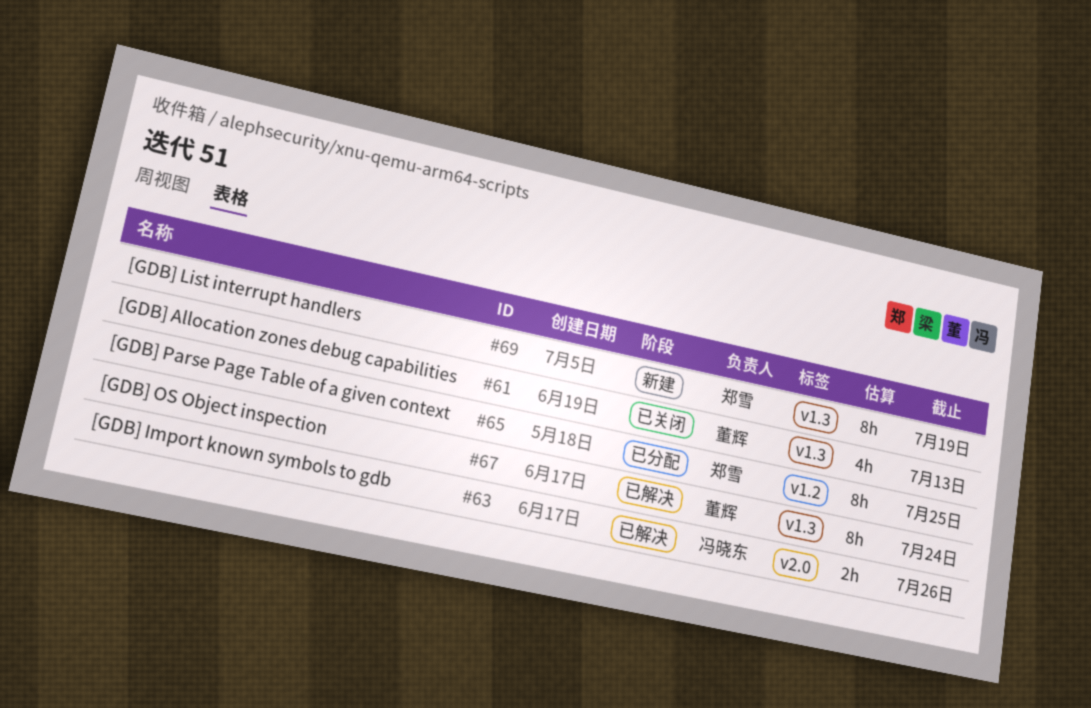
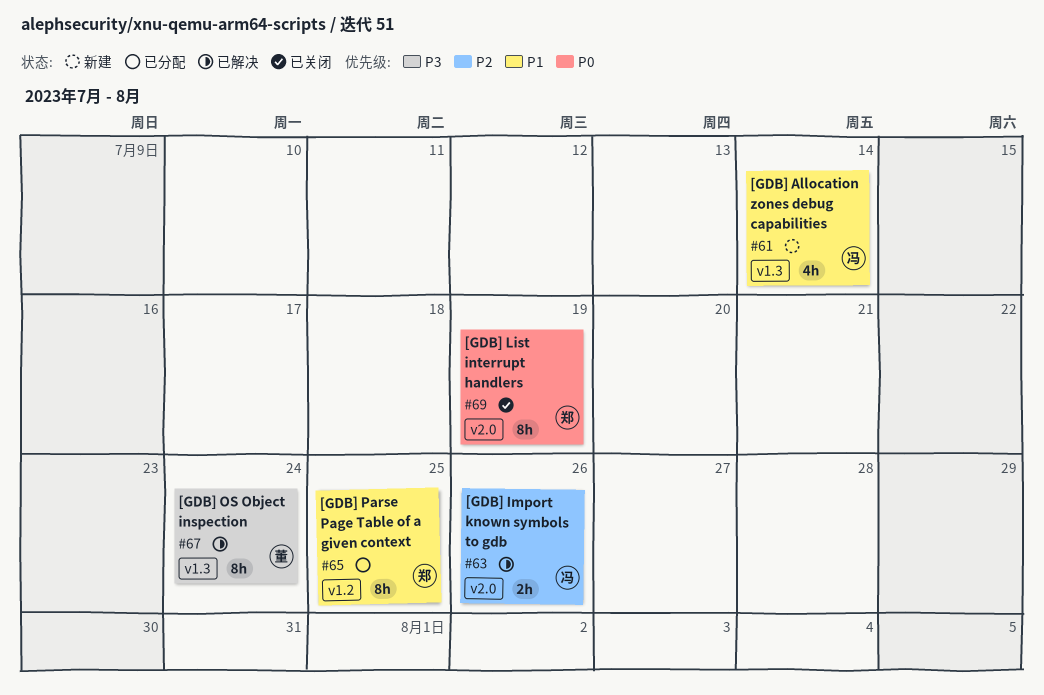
#61, status: 已关闭 -> 新建
#61, owner: 董辉 -> 冯晓东
#61, due: Jul 13 -> Jul 14
#69, status: 新建 -> 已关闭
#69, label: v1.3 -> v2.0

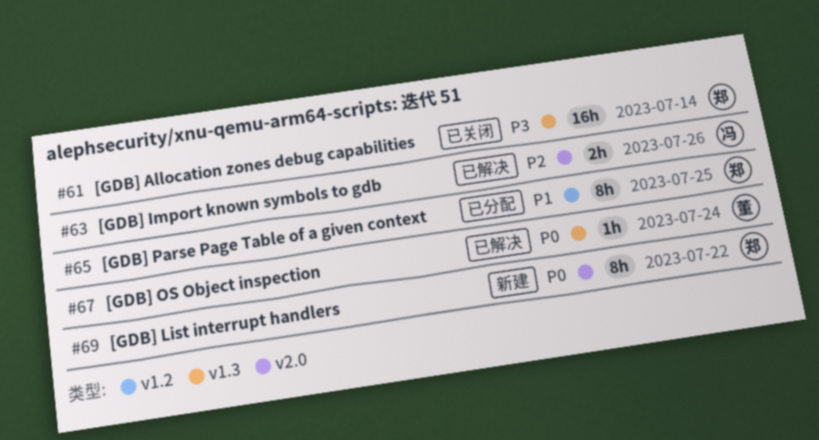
#61, status: 新建 -> 已关闭
#61, owner: 冯 -> 郑
#61, priority: P1 -> P3
#61, estimate: 4h -> 16h
#67, priority: P3 -> P0
#67, estimate: 8h -> 1h
#69, status: 已关闭 -> 新建
#69, due: Jul 19 -> Jul 22

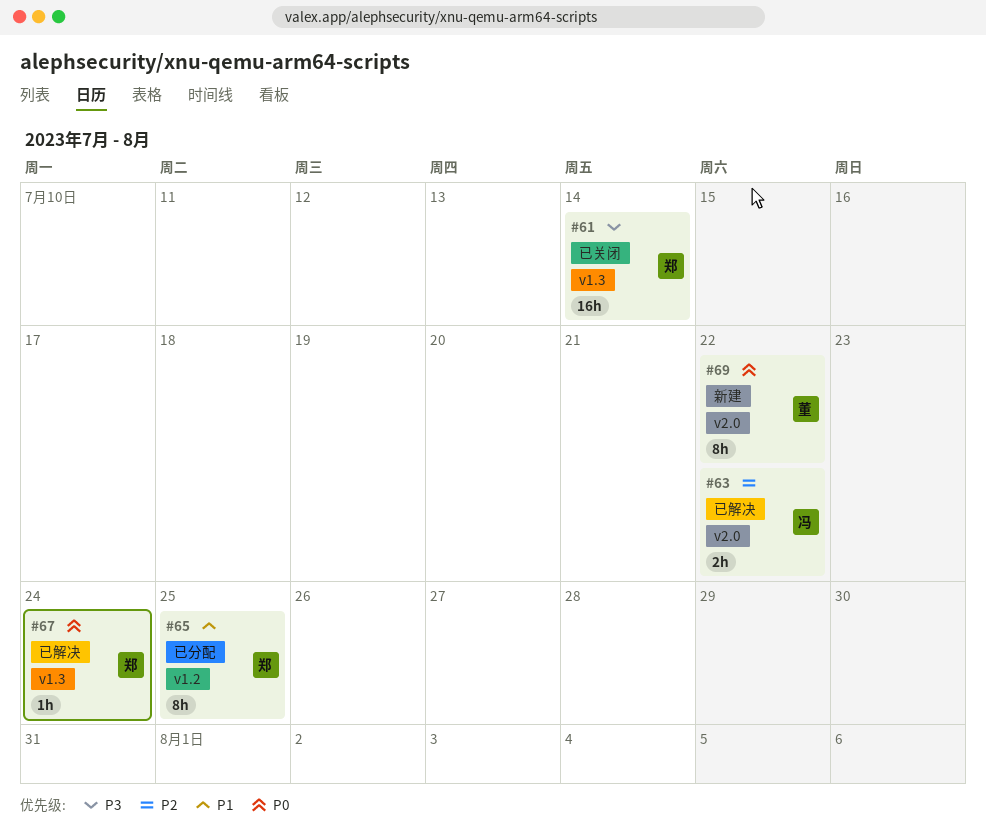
#63, due: Jul 26 -> Jul 22
#67, owner: 董 -> 郑
#69, owner: 郑 -> 董

